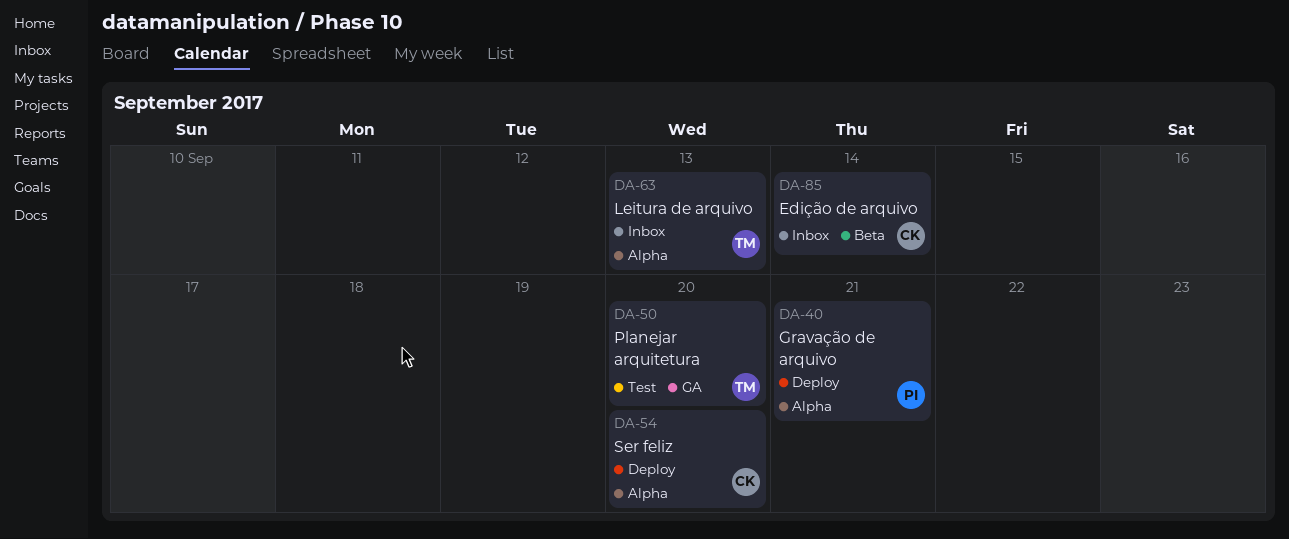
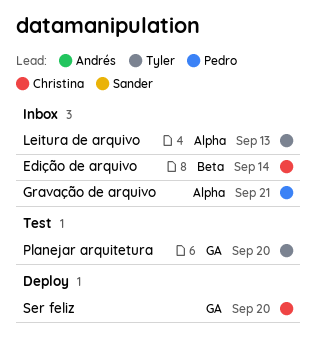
Gravação de arquivo, status: Deploy -> Inbox
Ser feliz, label: Alpha -> GA

